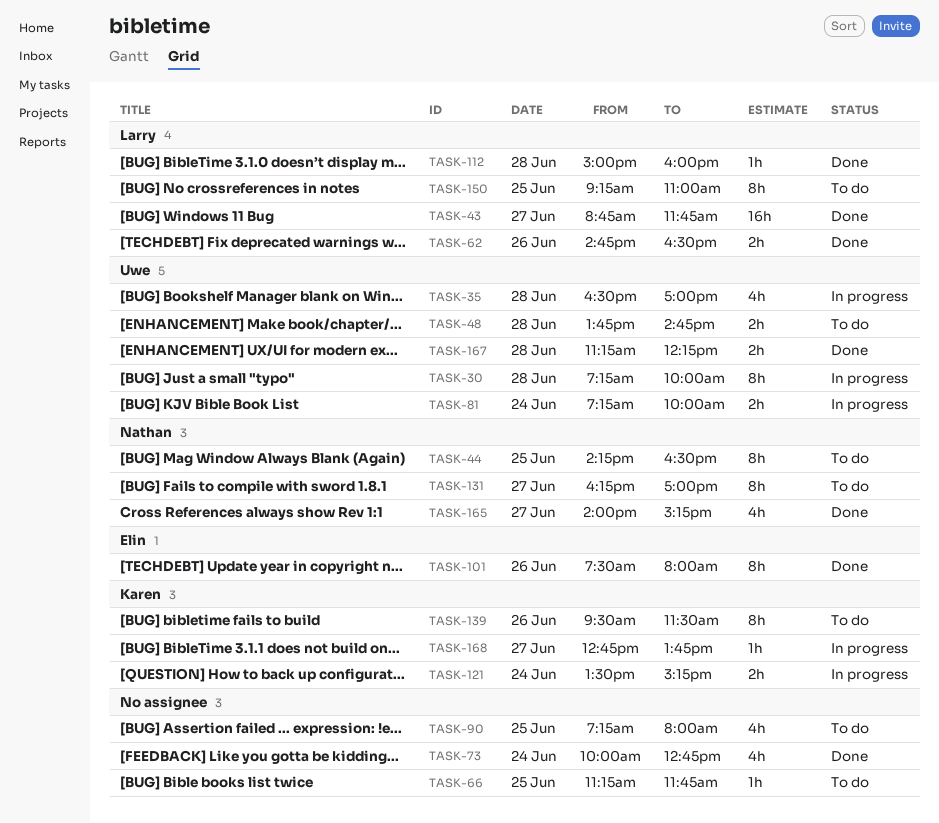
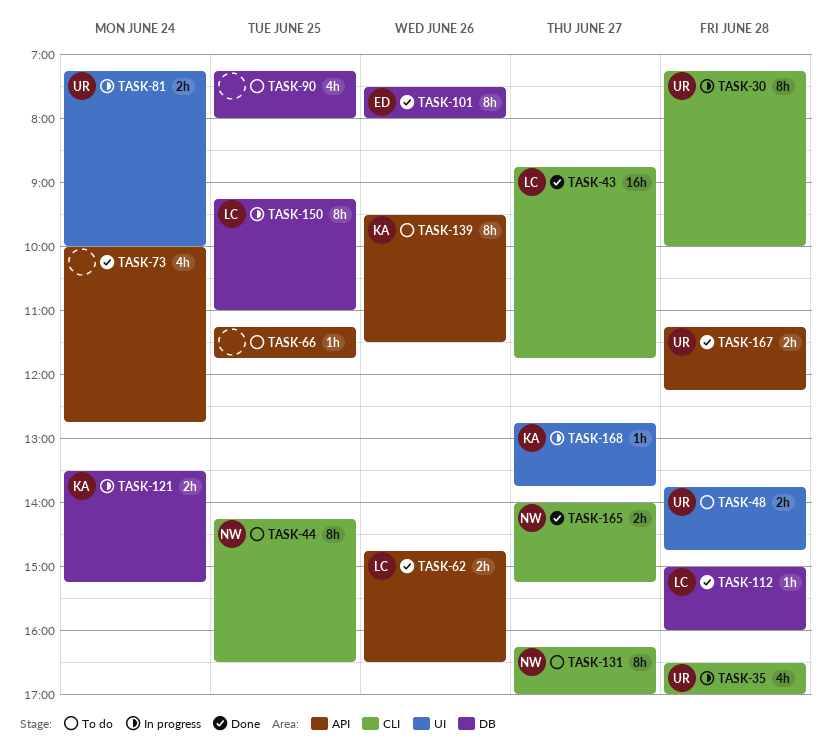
TASK-150, status: To do -> In progress
TASK-165, estimate: 4h -> 2h

